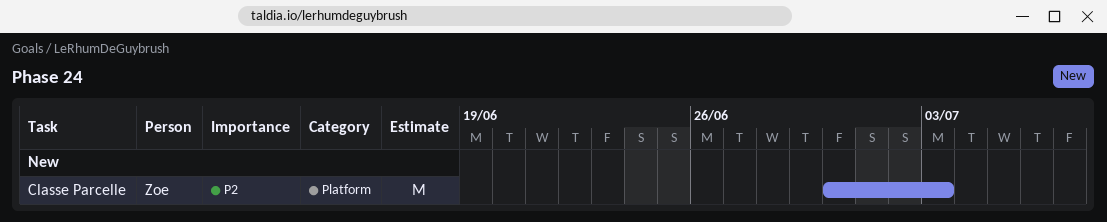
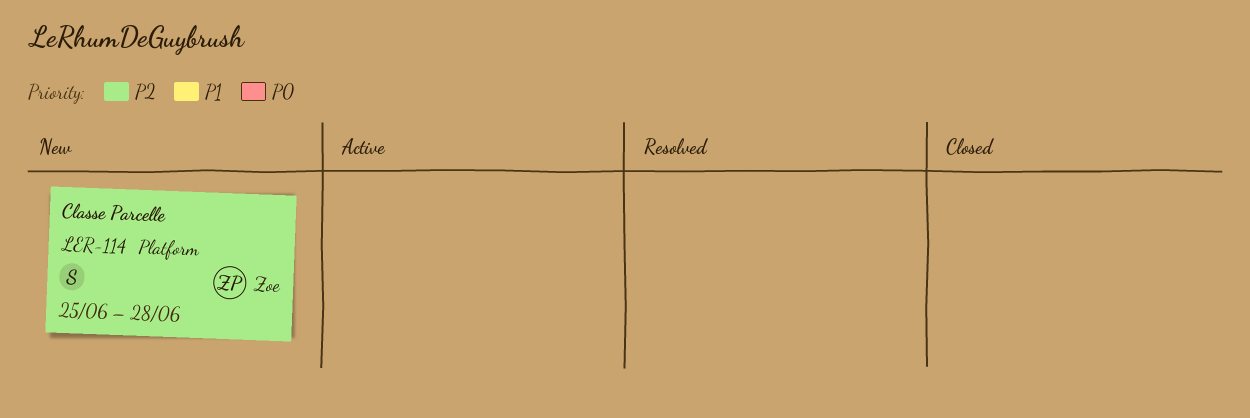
Classe Parcelle, estimate: M -> S
Classe Parcelle, start: Jun 30 -> Jun 25
Classe Parcelle, due: Jul 3 -> Jun 28

